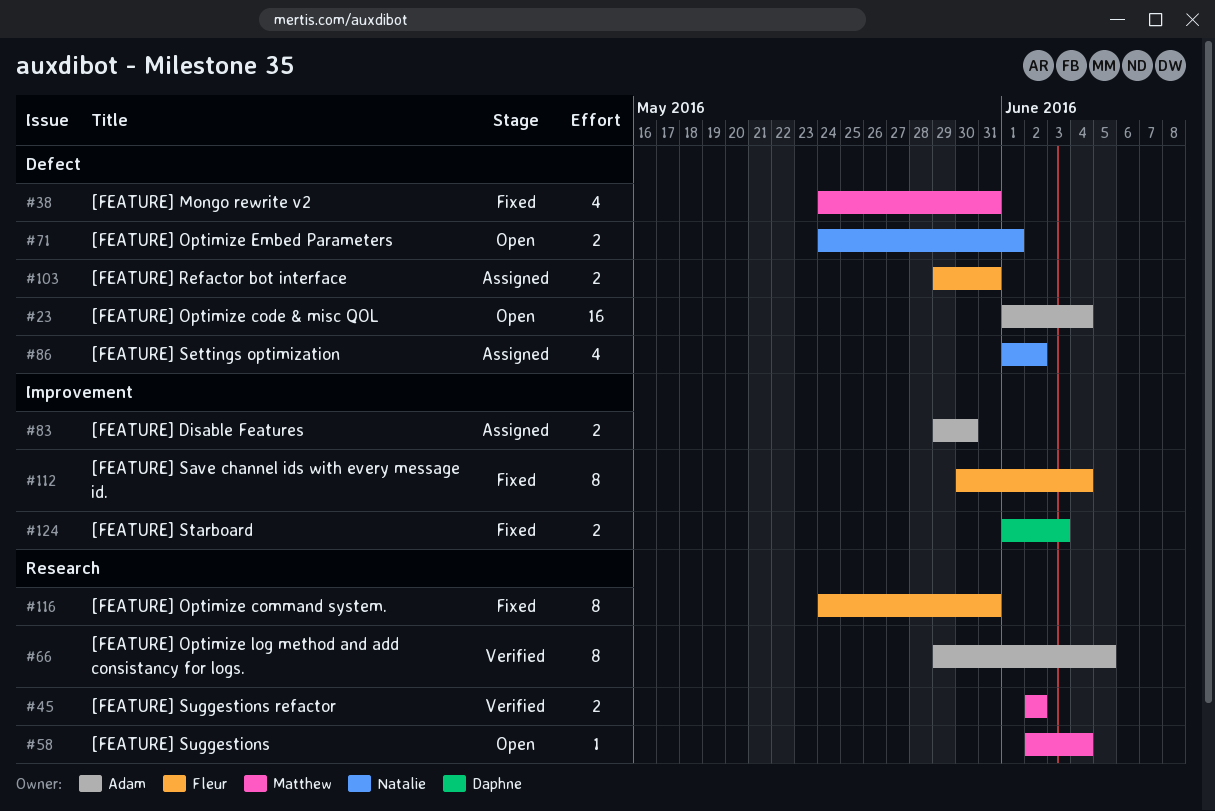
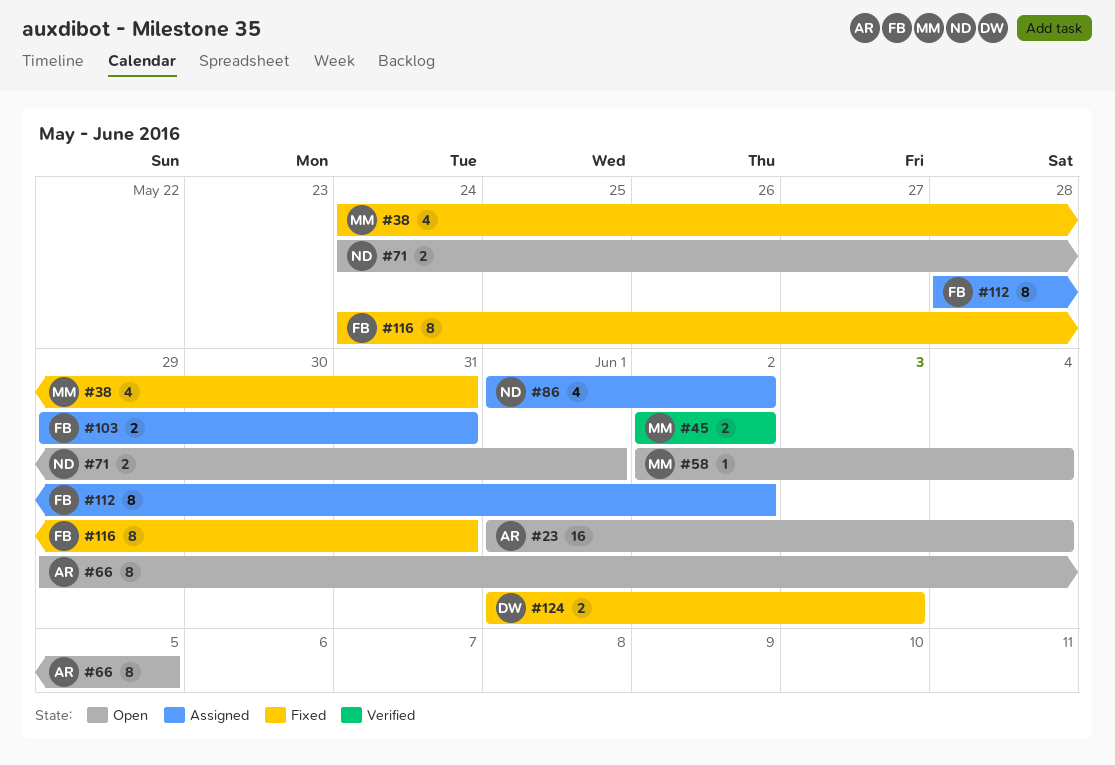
#66, status: Verified -> Open
#83: present -> none
#112, status: Fixed -> Assigned
#112, start: May 30 -> May 28
#112, due: Jun 4 -> Jun 2

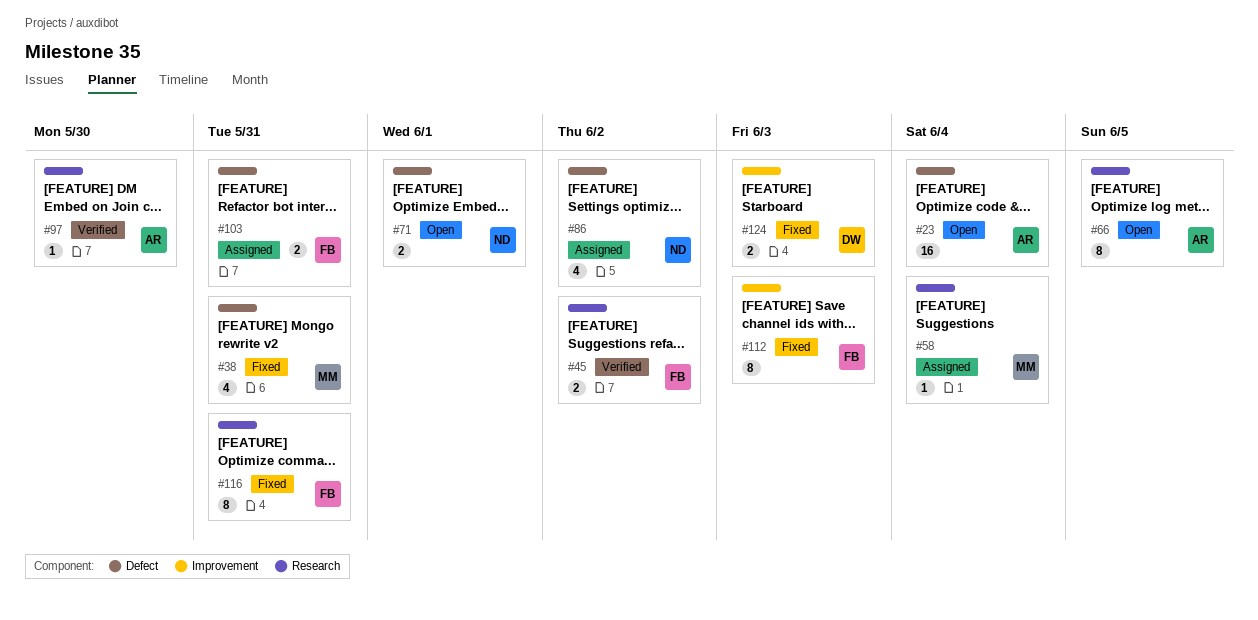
#45, owner: MM -> FB
#58, status: Open -> Assigned
#97: none -> present
#112, status: Assigned -> Fixed
#112, due: Jun 2 -> Jun 3

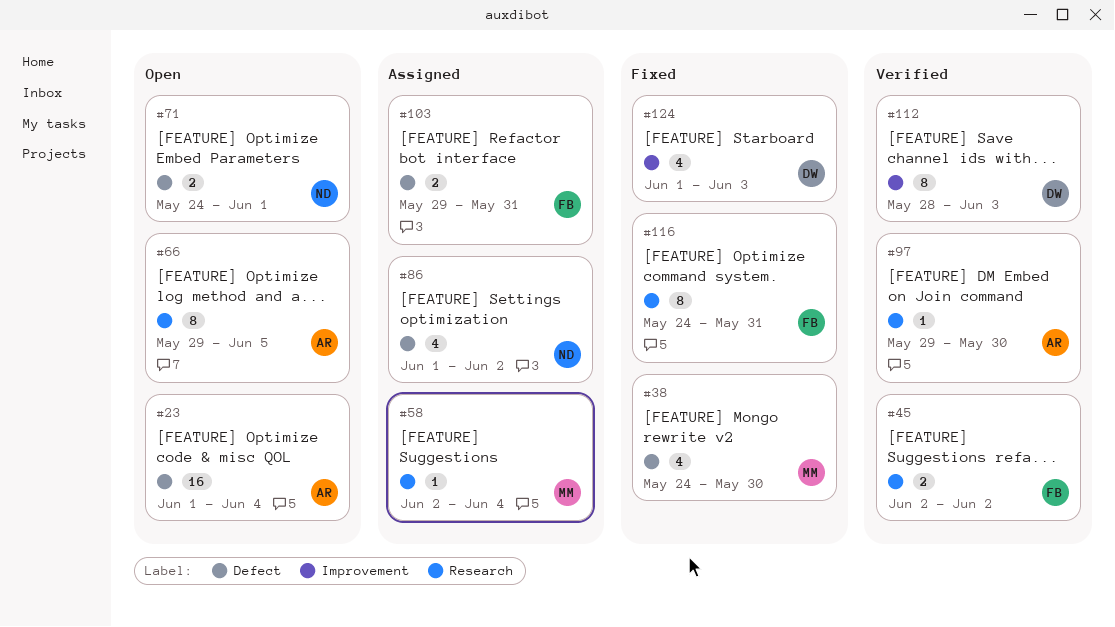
#38, due: May 31 -> May 30
#112, status: Fixed -> Verified
#112, owner: FB -> DW
#124, estimate: 2 -> 4

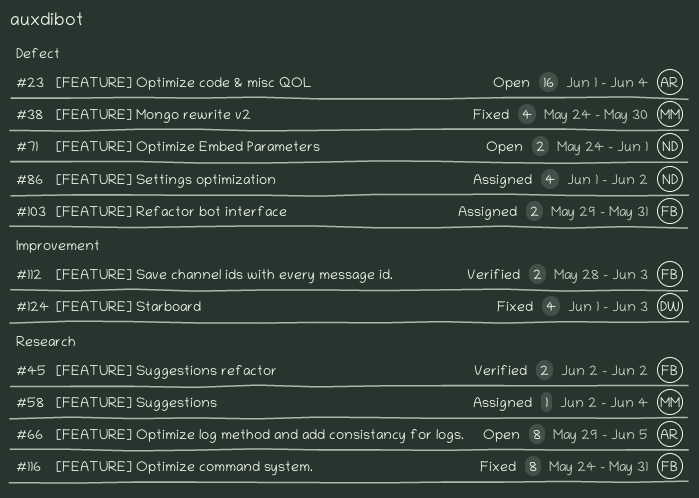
#97: present -> none
#112, owner: DW -> FB
#112, estimate: 8 -> 2

